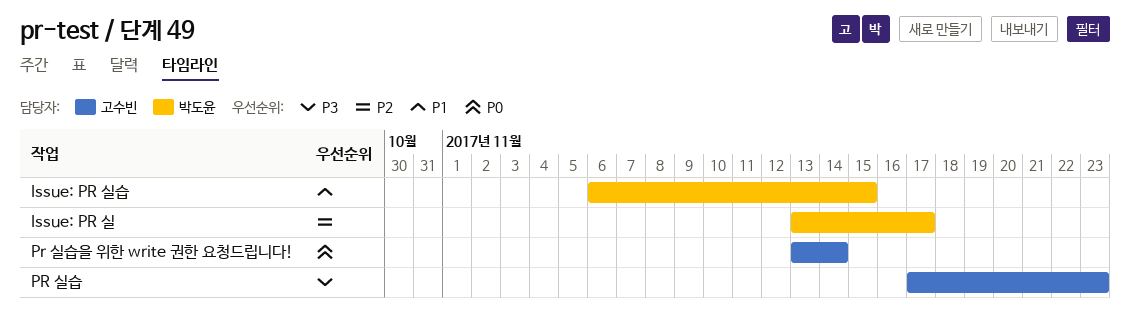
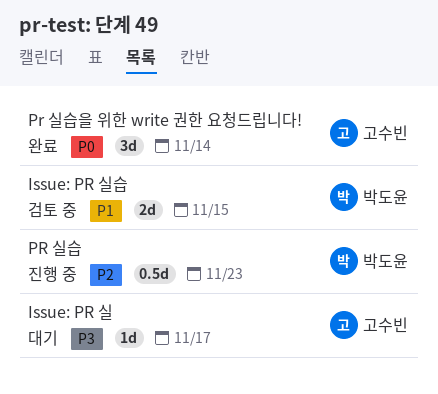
Issue: PR 실, owner: 박도윤 -> 고수빈
Issue: PR 실, priority: P2 -> P3
PR 실습, owner: 고수빈 -> 박도윤
PR 실습, priority: P3 -> P2

